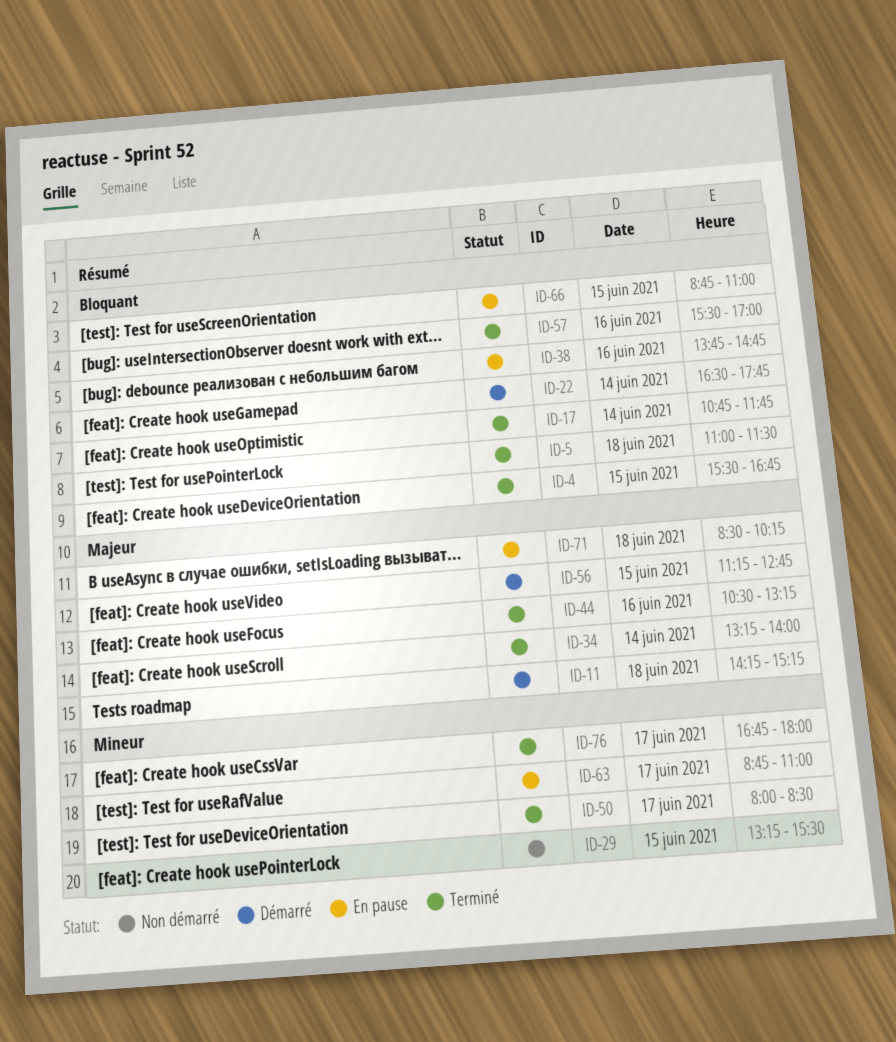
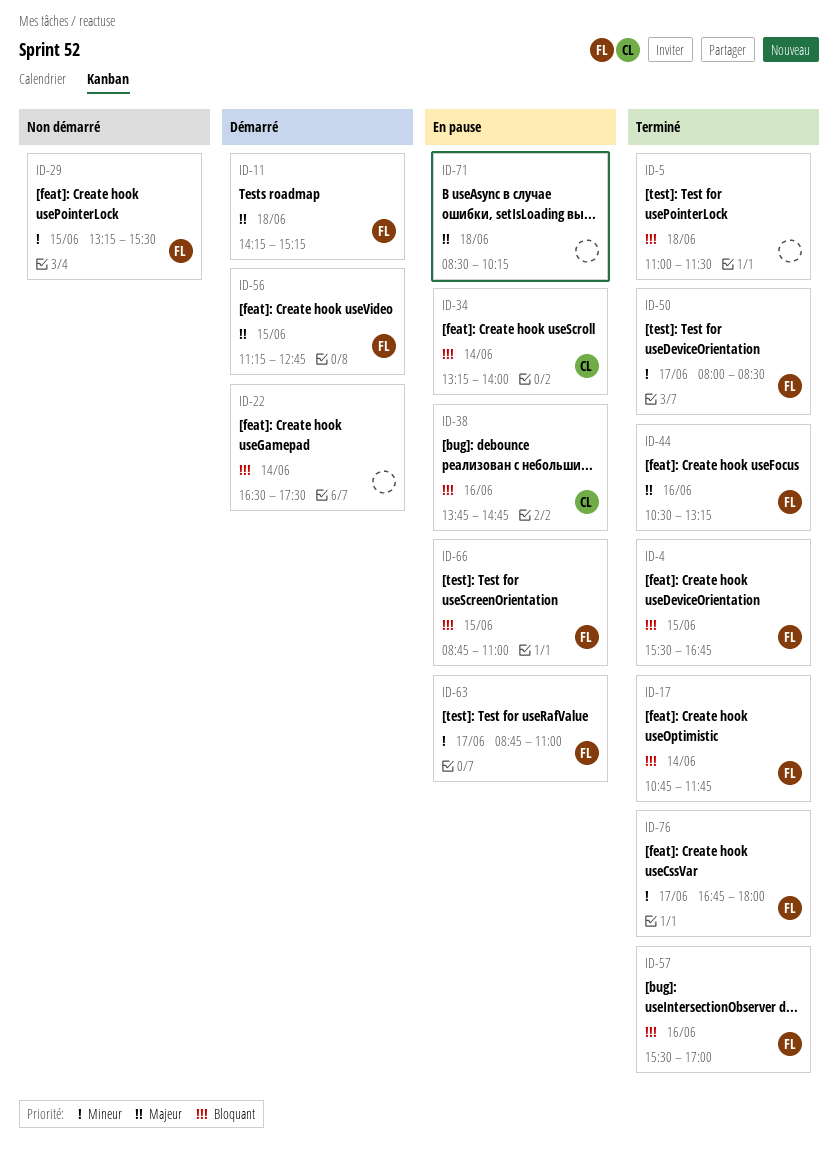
ID-22, ends: 17:45 -> 17:30
ID-34, status: Terminé -> En pause
ID-34, priority: Majeur -> Bloquant

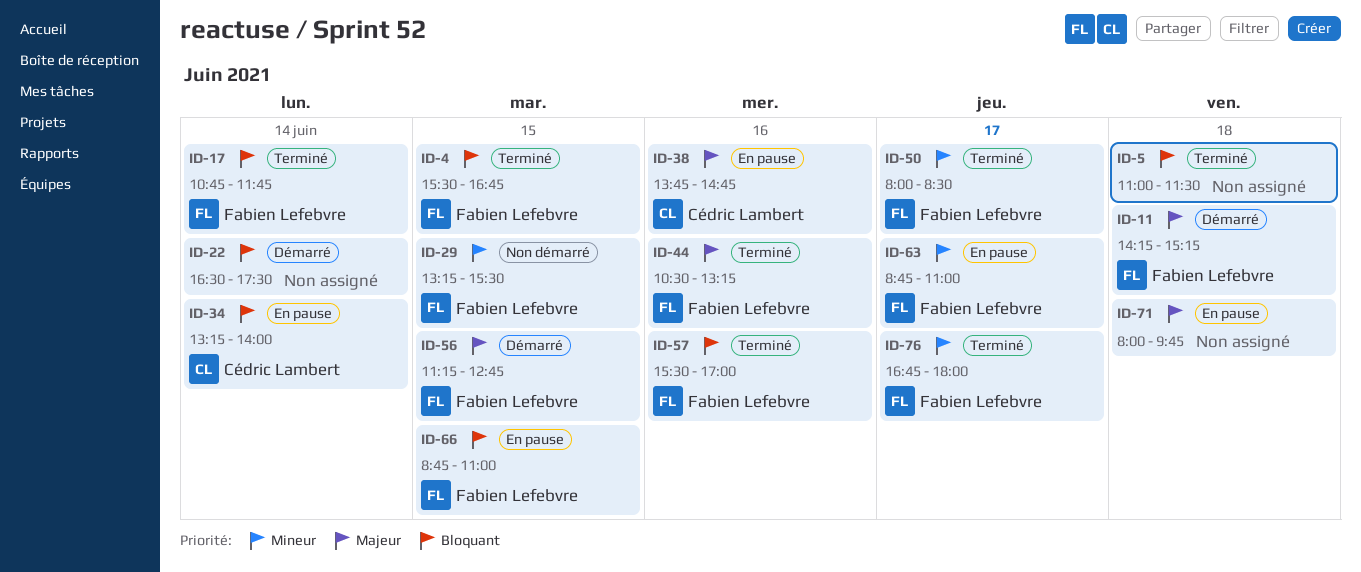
ID-38, priority: Bloquant -> Majeur
ID-71, begins: 08:30 -> 08:00
ID-71, ends: 10:15 -> 09:45

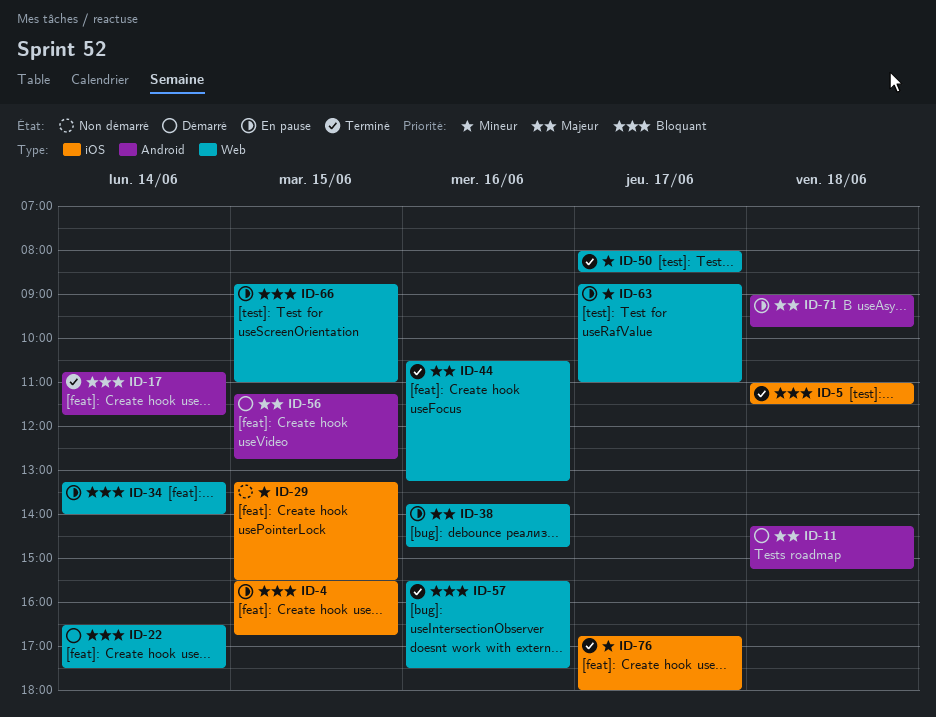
ID-4, status: Terminé -> En pause
ID-57, ends: 17:00 -> 17:30
ID-71, begins: 08:00 -> 09:00

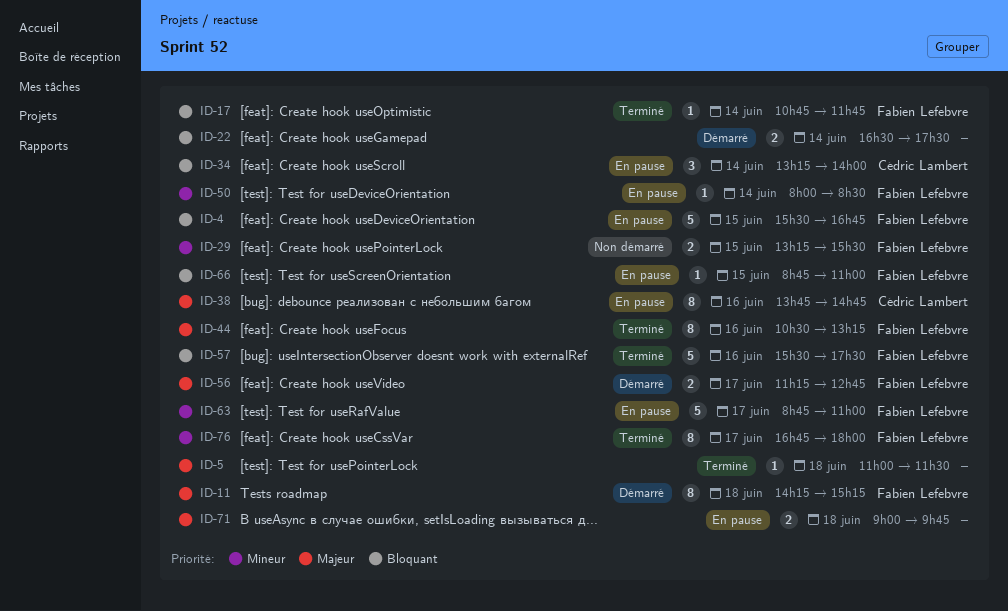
ID-5, priority: Bloquant -> Majeur
ID-50, status: Terminé -> En pause
ID-50, day: Jun 17 -> Jun 14
ID-56, day: Jun 15 -> Jun 17

